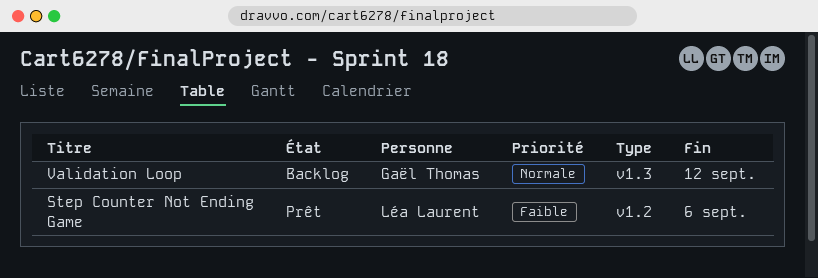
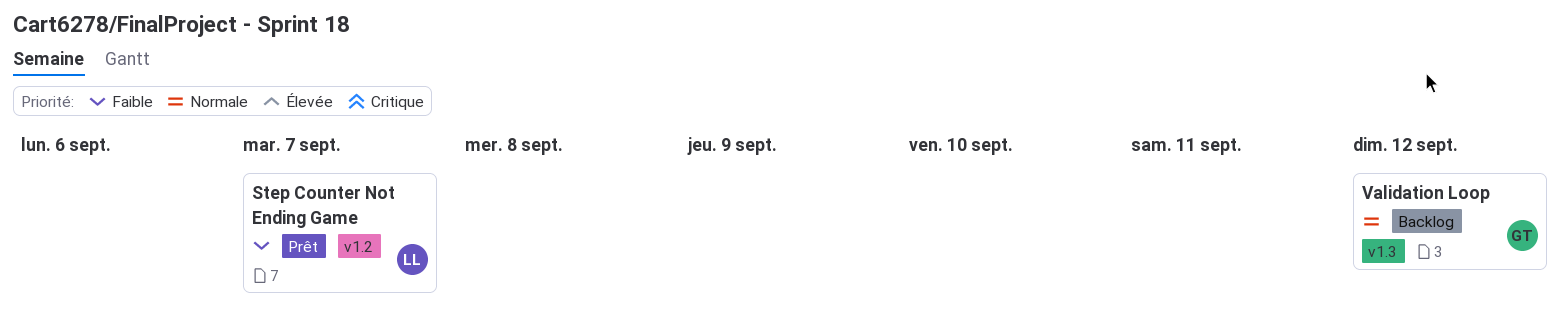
Step Counter Not Ending Game, due: Sep 6 -> Sep 7

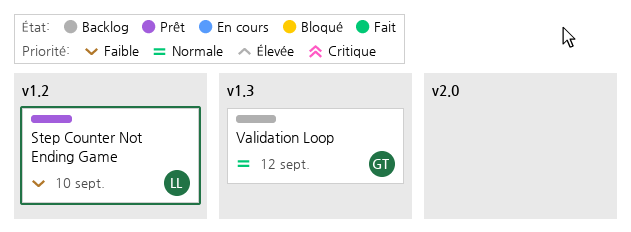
Step Counter Not Ending Game, due: Sep 7 -> Sep 10

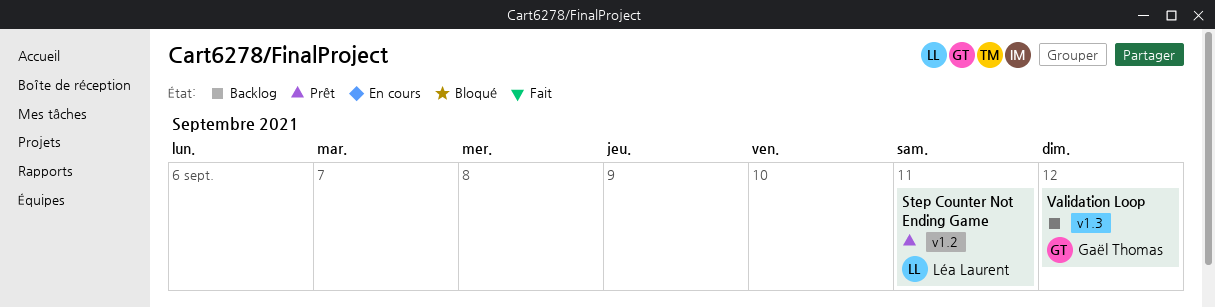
Step Counter Not Ending Game, due: Sep 10 -> Sep 11

